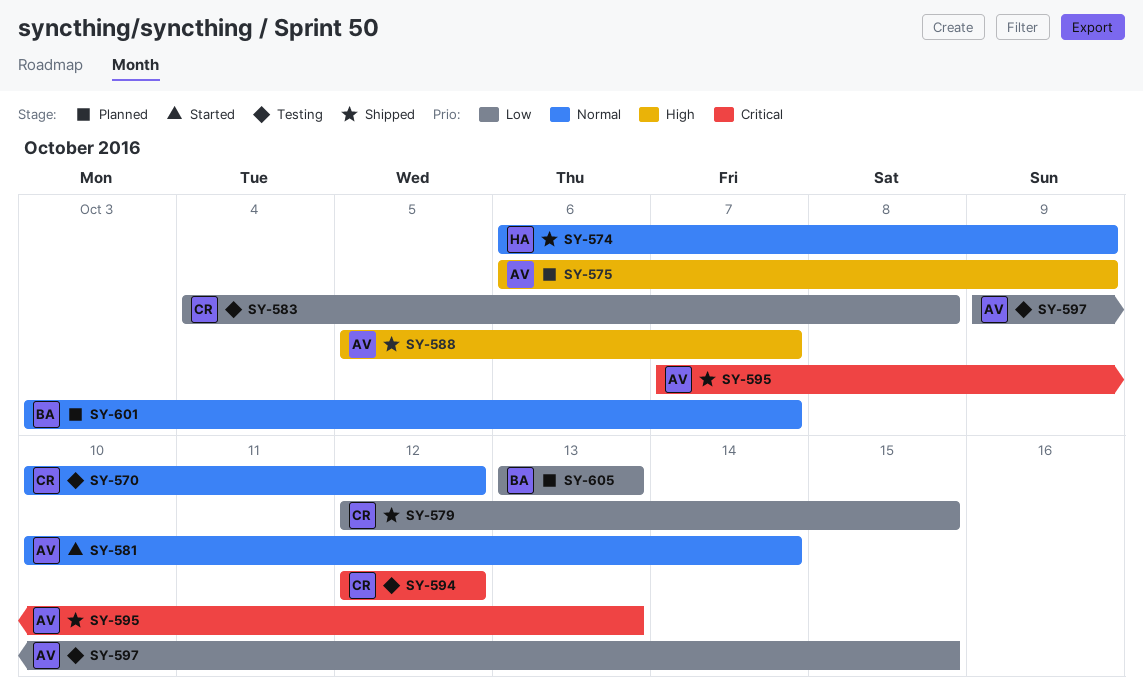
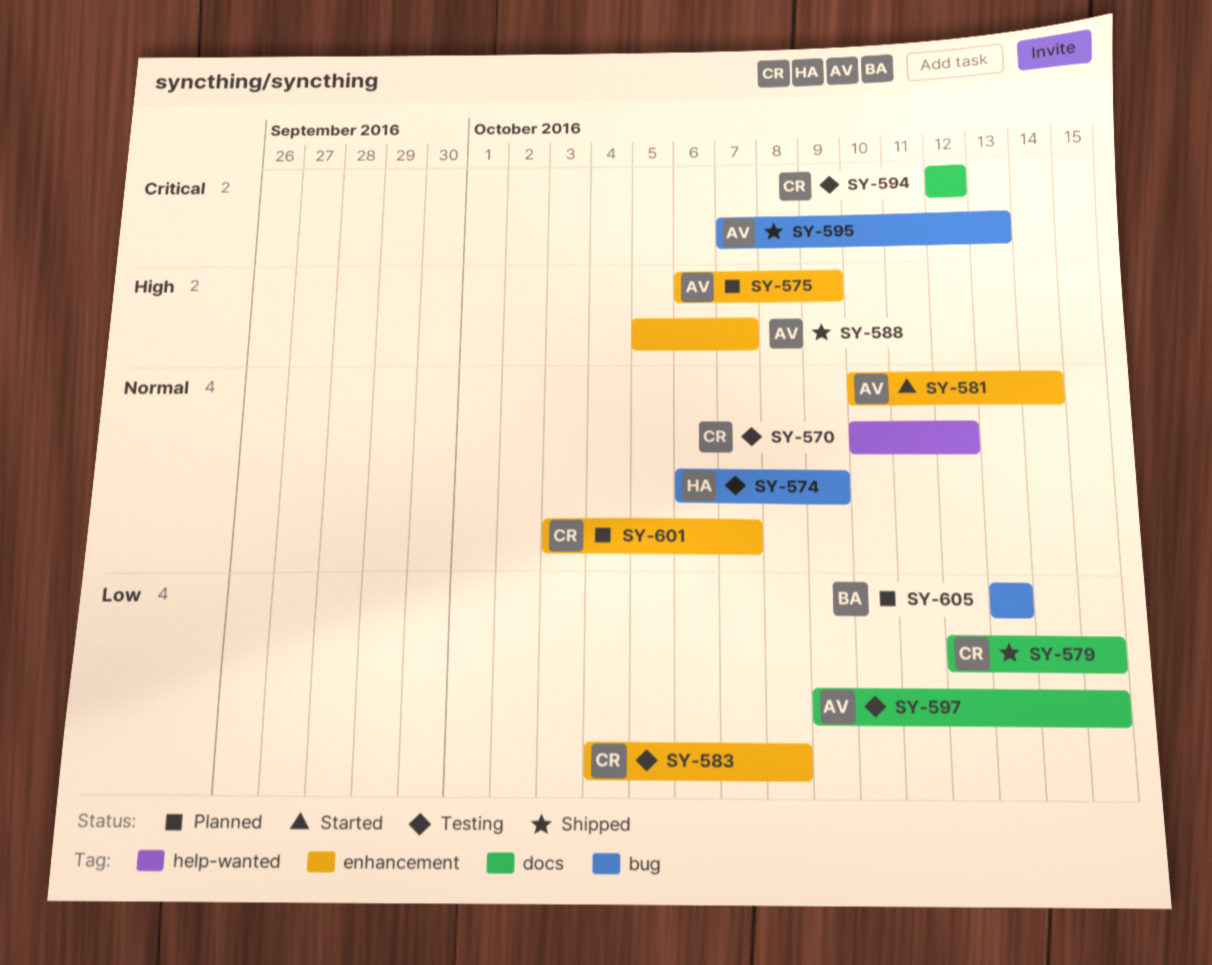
SY-574, status: Shipped -> Testing
SY-601, owner: BA -> CR

